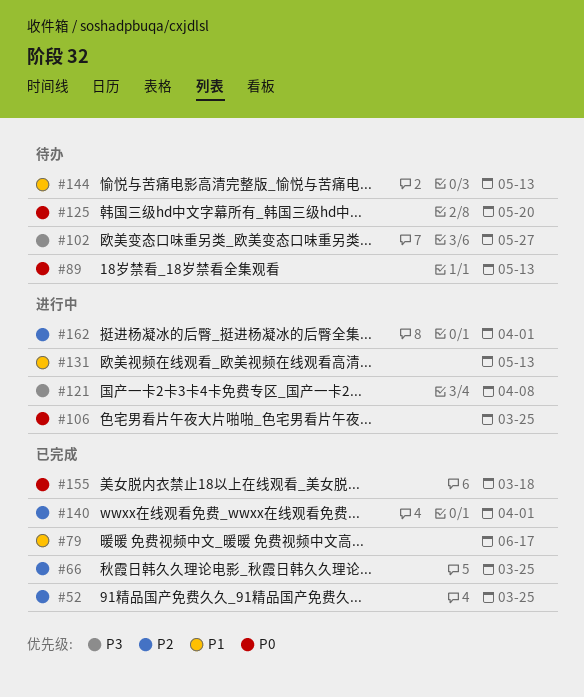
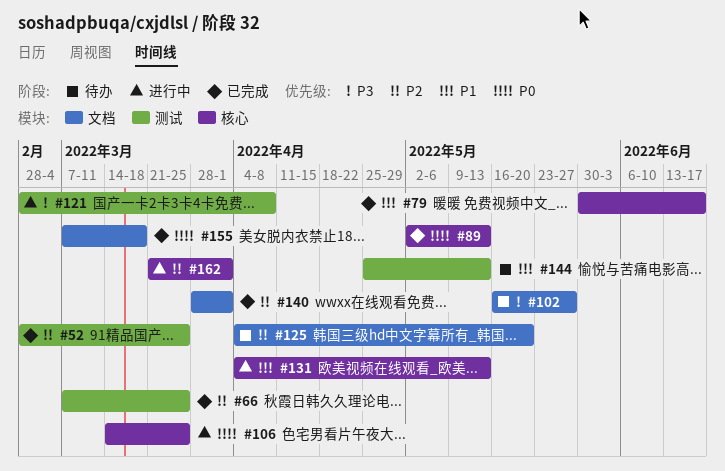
#89, status: 待办 -> 已完成
#125, priority: P0 -> P2

